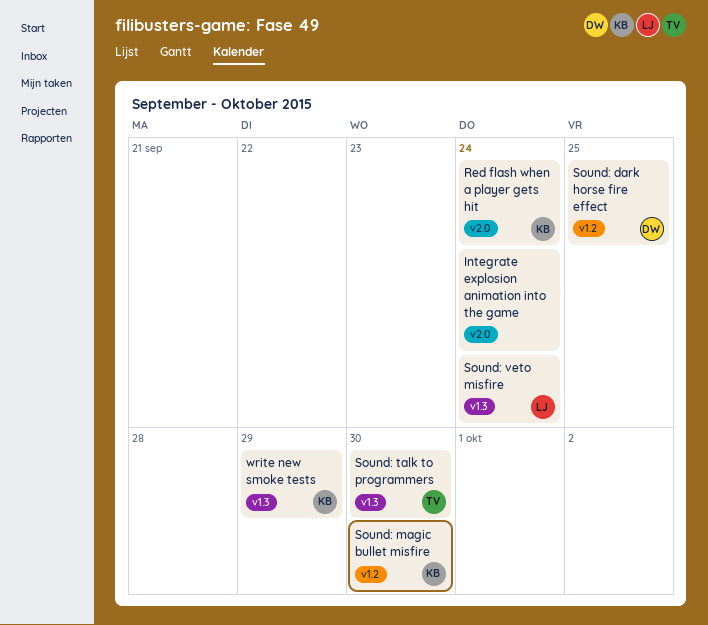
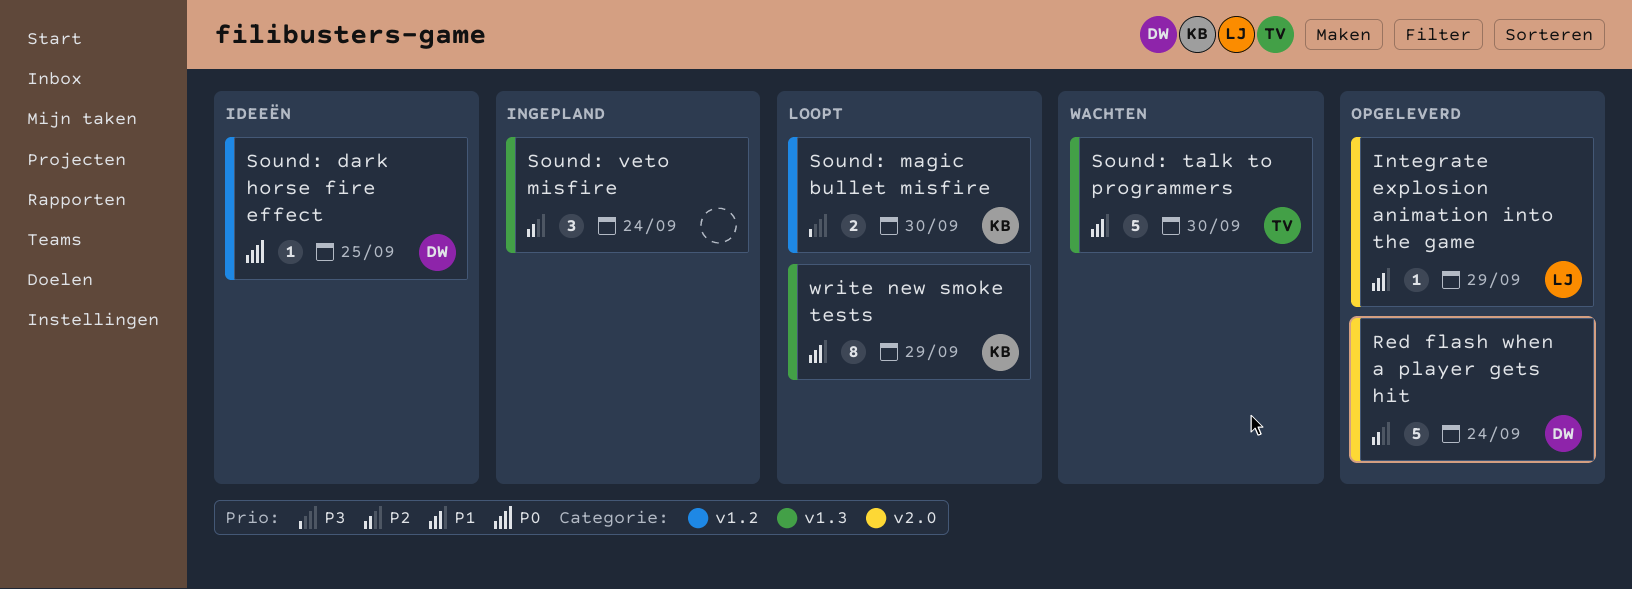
Integrate explosion animation into the game, owner: none -> LJ
Integrate explosion animation into the game, due: Sep 24 -> Sep 29
Red flash when a player gets hit, owner: KB -> DW
Sound: veto misfire, owner: LJ -> none

